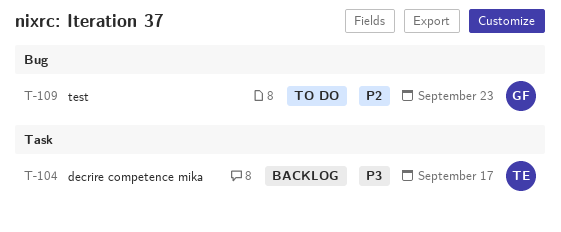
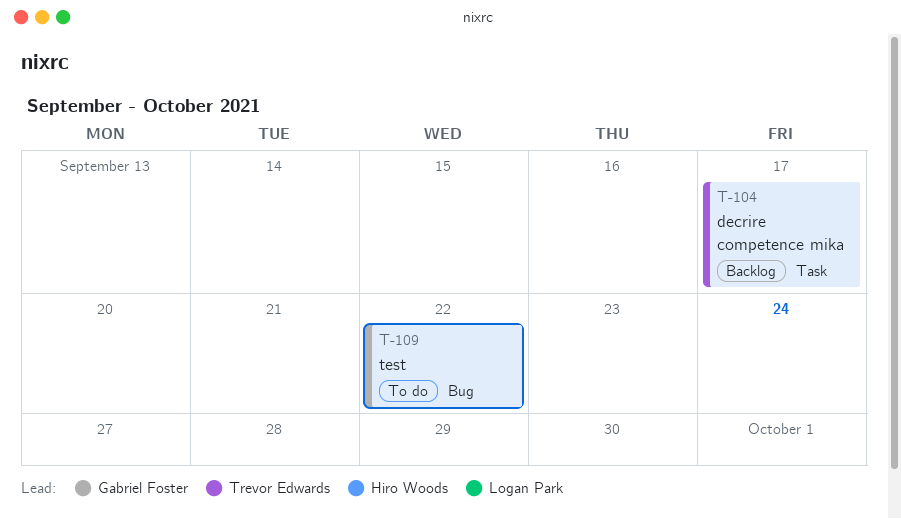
T-109, due: Sep 23 -> Sep 22

